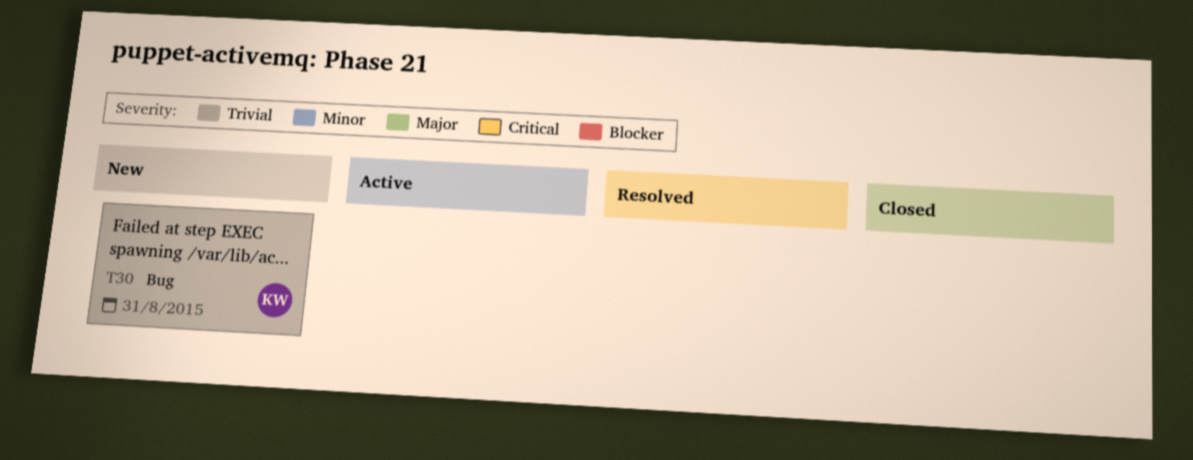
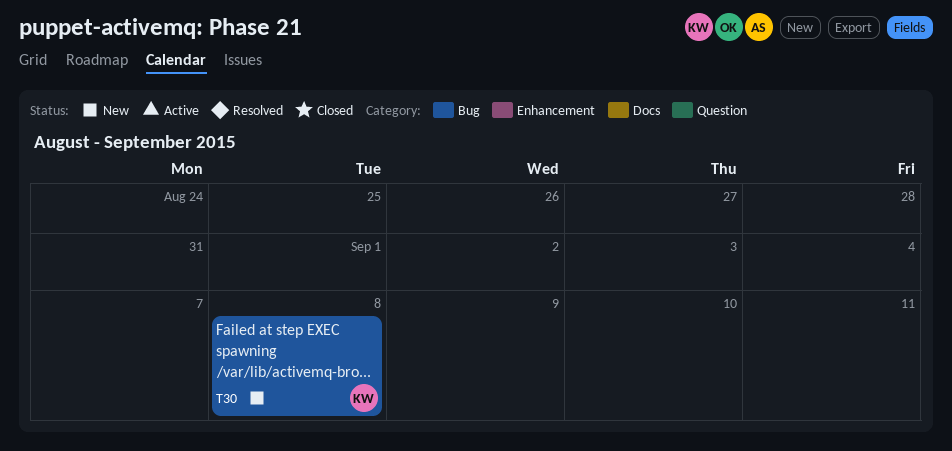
T30, due: Aug 31 -> Sep 8

